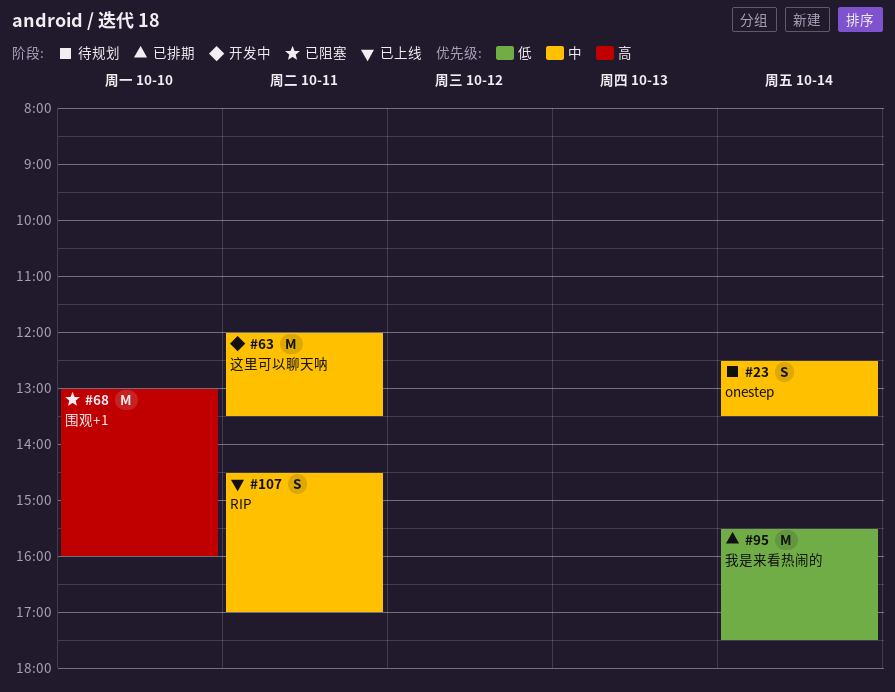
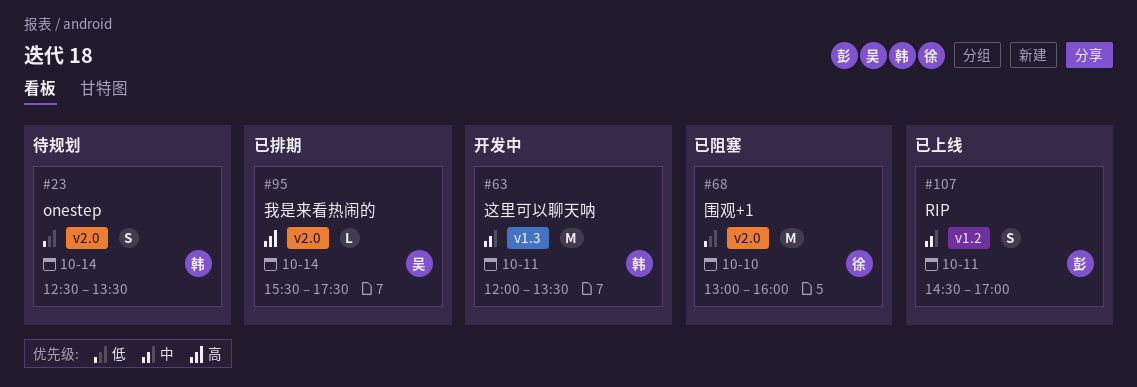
#23, priority: 中 -> 低
#68, priority: 高 -> 低
#95, priority: 低 -> 高
#95, estimate: M -> L

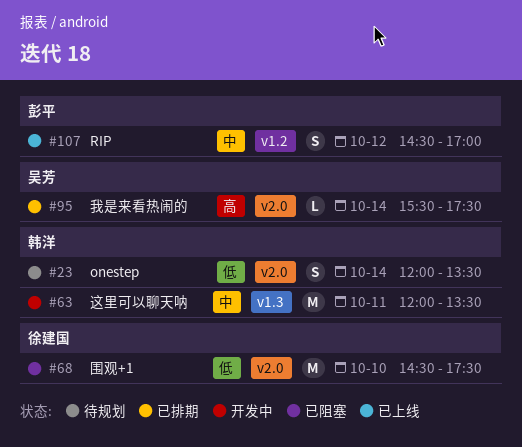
#23, begins: 12:30 -> 12:00
#68, begins: 13:00 -> 14:30
#68, ends: 16:00 -> 17:30
#107, day: Oct 11 -> Oct 12

